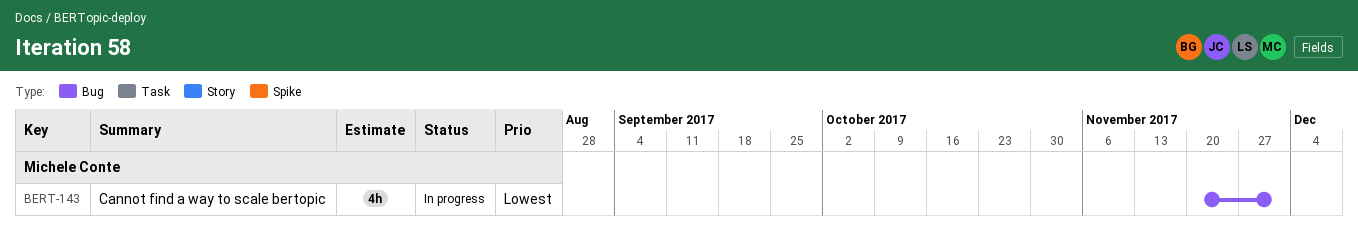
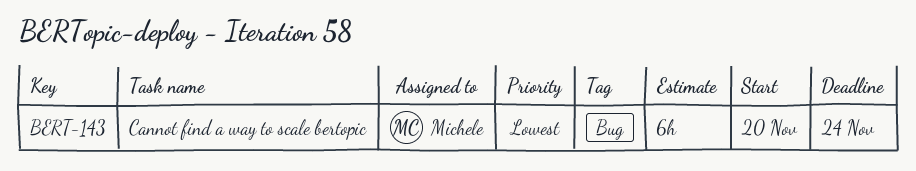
BERT-143, estimate: 4h -> 6h
BERT-143, due: Dec 1 -> Nov 24

